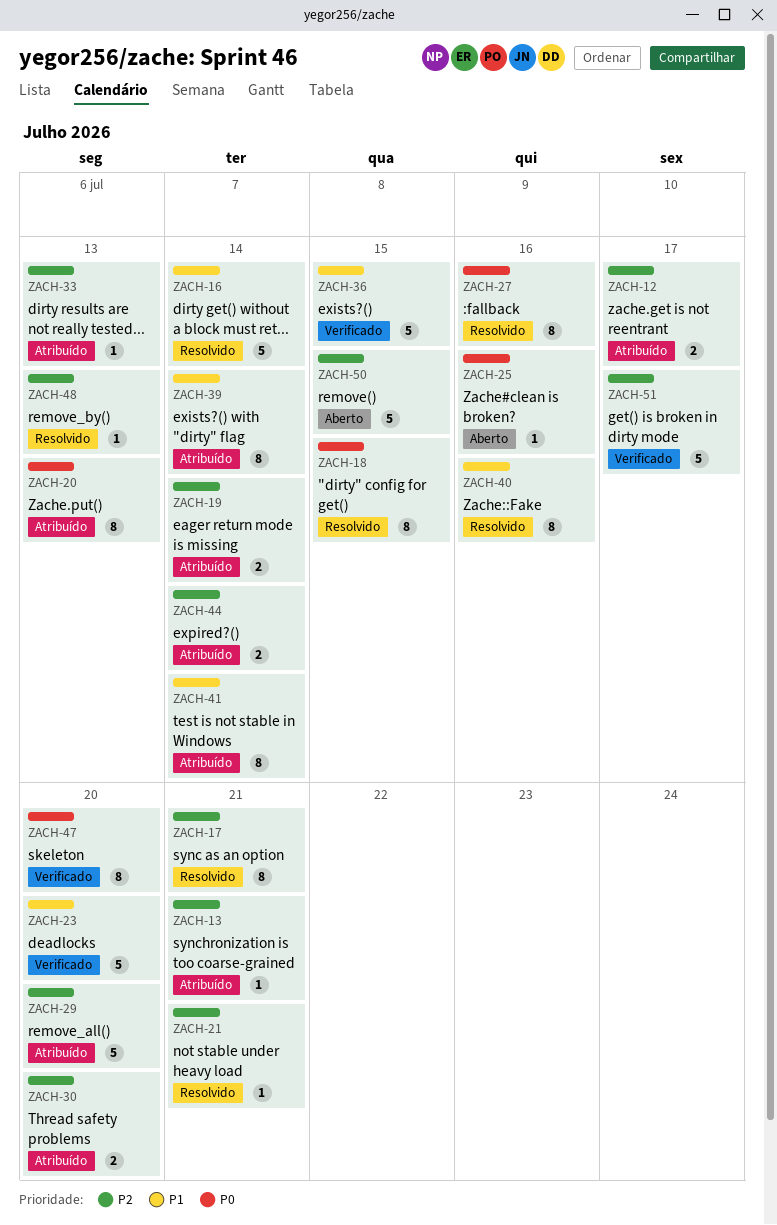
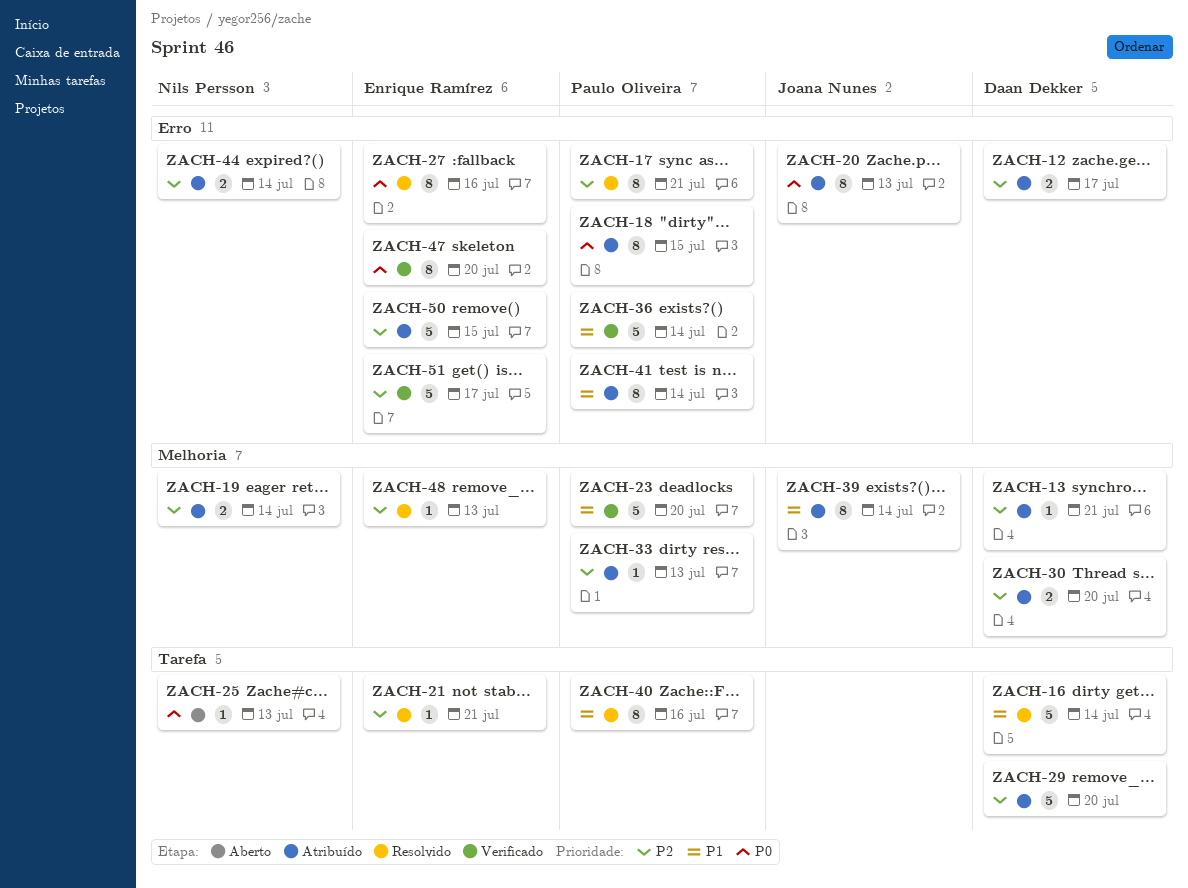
ZACH-18, status: Resolvido -> Atribuído
ZACH-25, due: Jul 16 -> Jul 13
ZACH-36, due: Jul 15 -> Jul 14
ZACH-50, status: Aberto -> Atribuído

